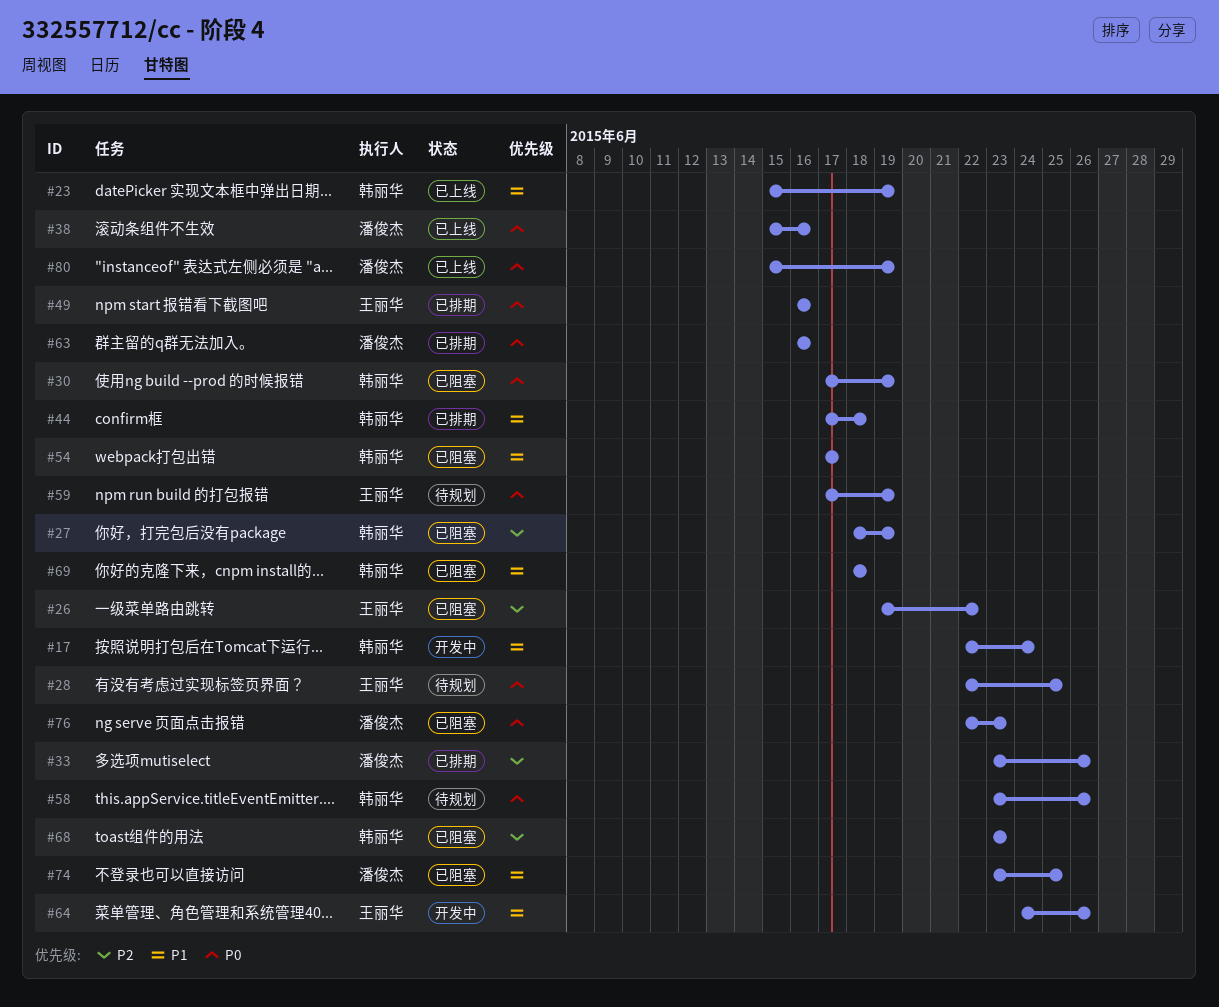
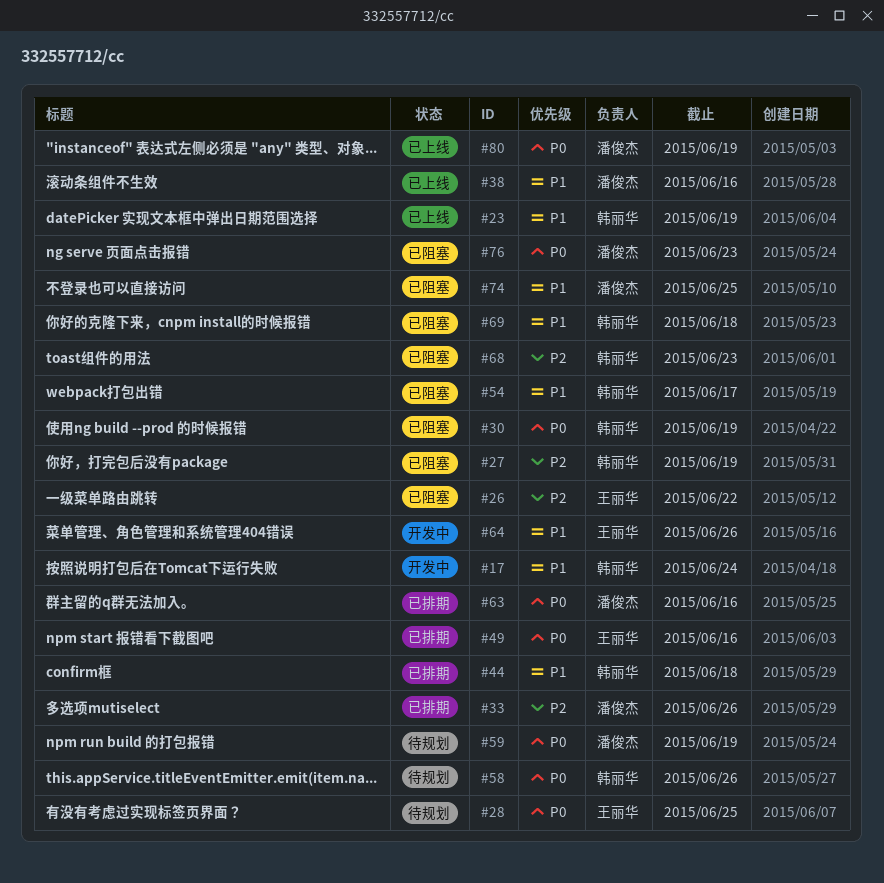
#38, priority: P0 -> P1
#59, owner: 王丽华 -> 潘俊杰

